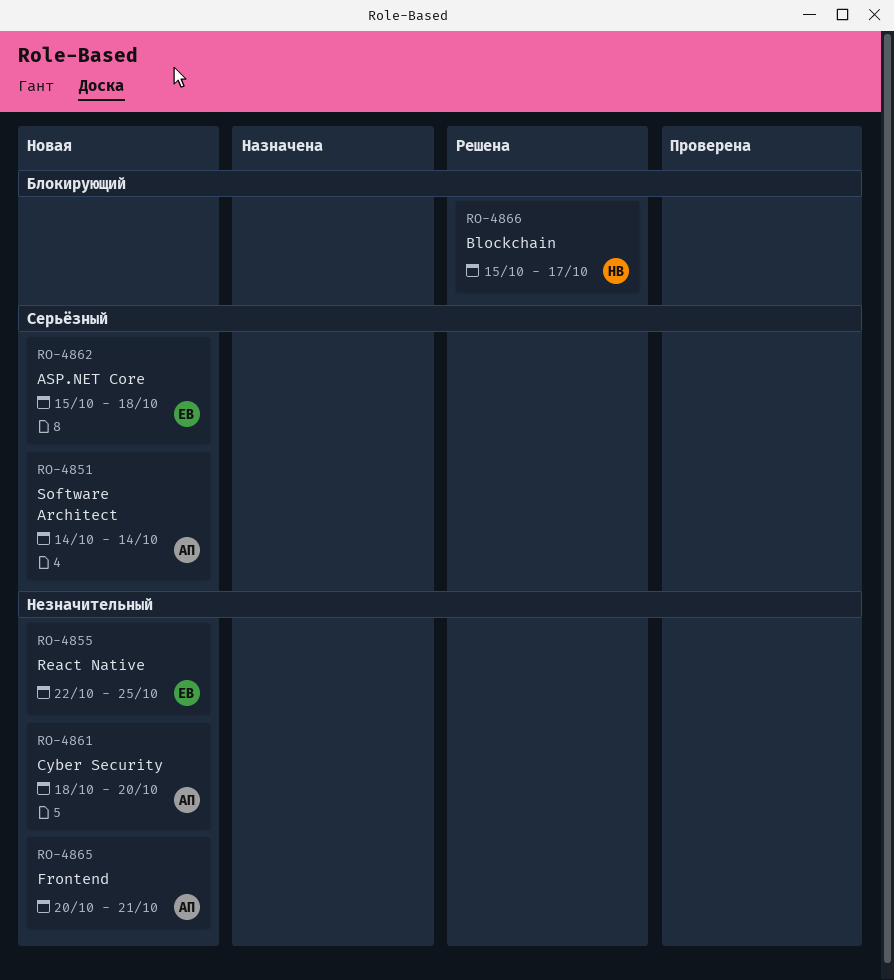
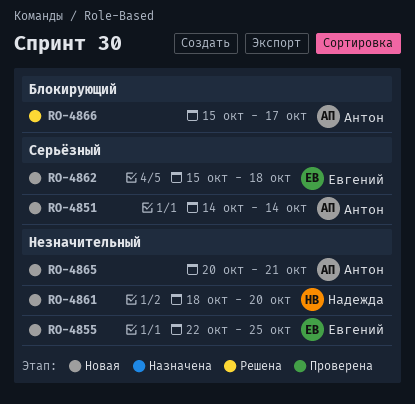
RO-4861, owner: Антон -> Надежда
RO-4866, owner: Надежда -> Антон

